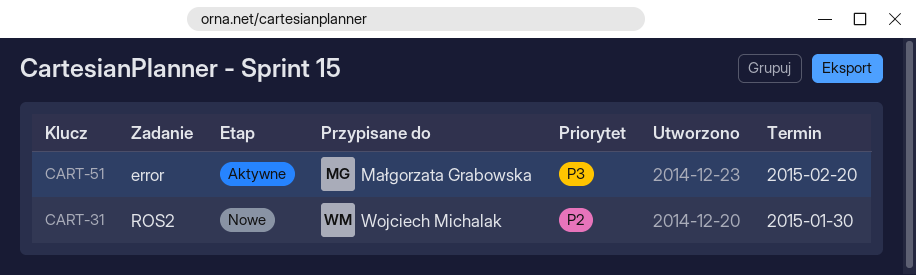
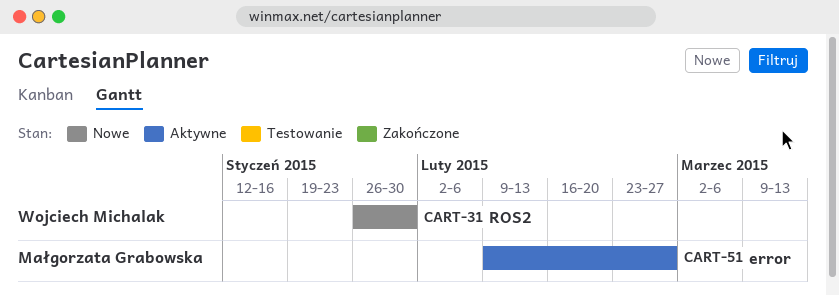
CART-51, due: Feb 20 -> Feb 27

